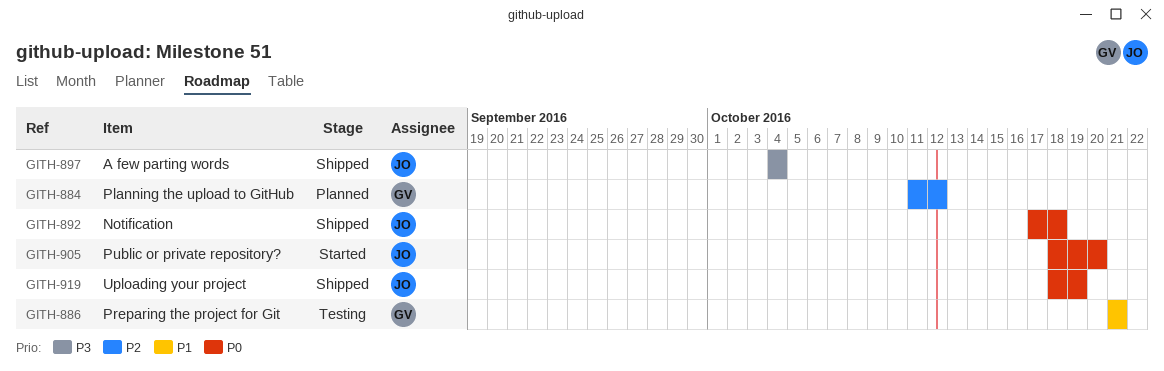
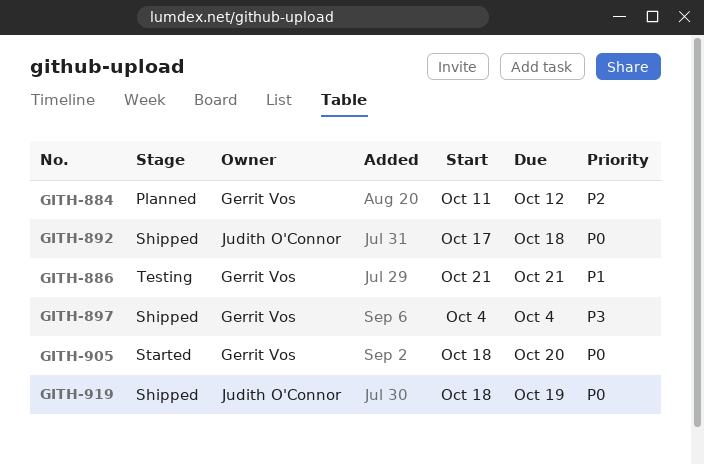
GITH-897, owner: Judith O'Connor -> Gerrit Vos
GITH-905, owner: Judith O'Connor -> Gerrit Vos

